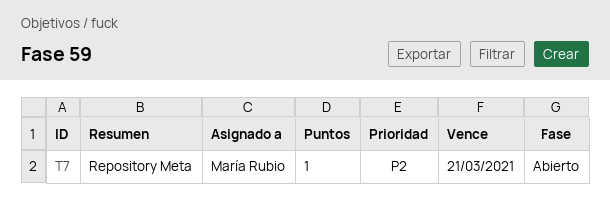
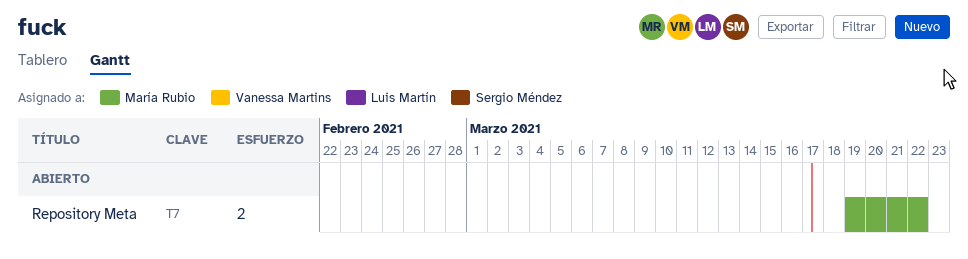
T7, estimate: 1 -> 2
T7, due: Mar 21 -> Mar 22

